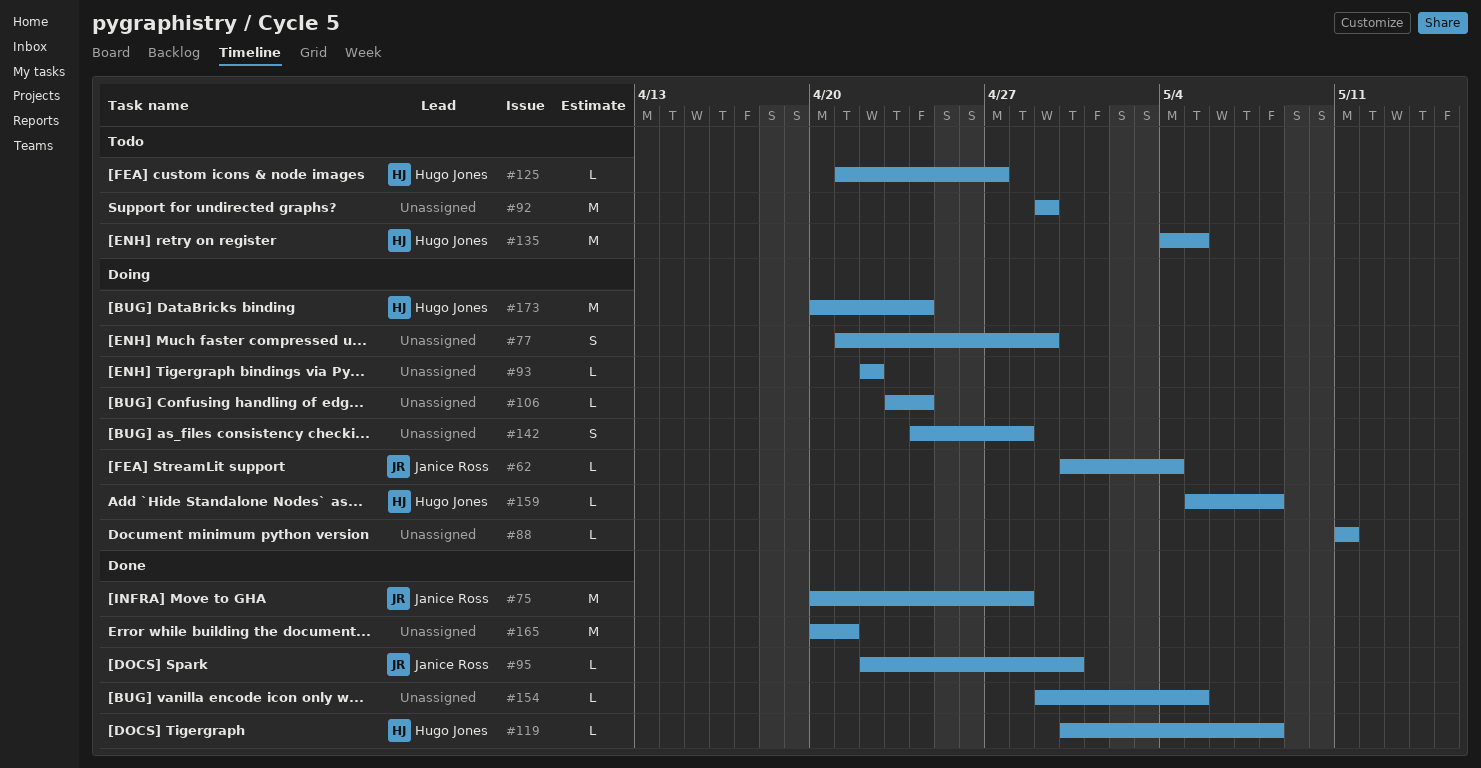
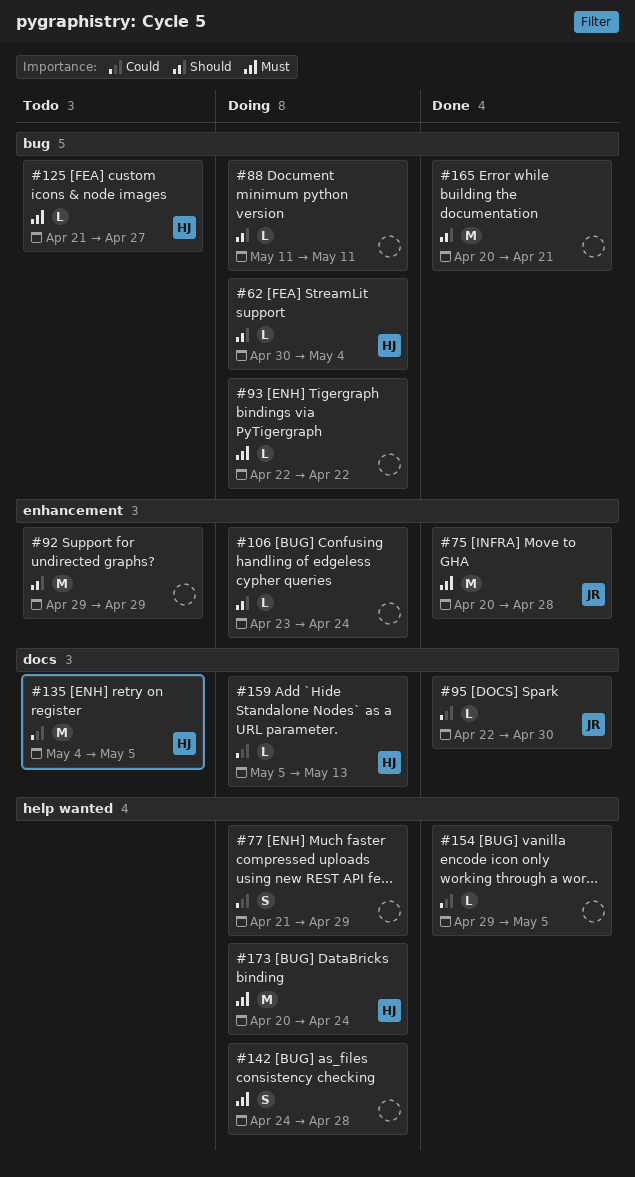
#62, owner: Janice Ross -> Hugo Jones
#119: present -> none
#159, due: May 8 -> May 13

